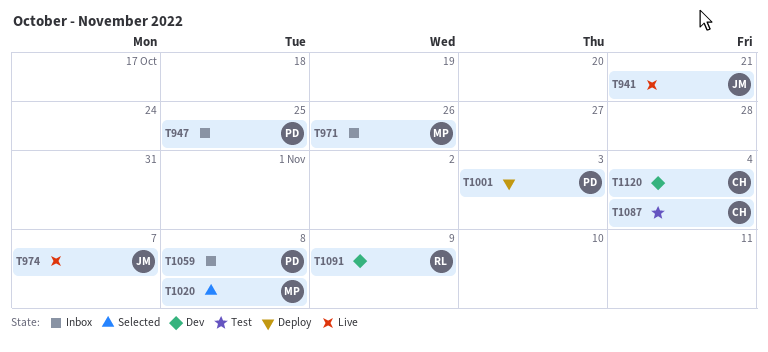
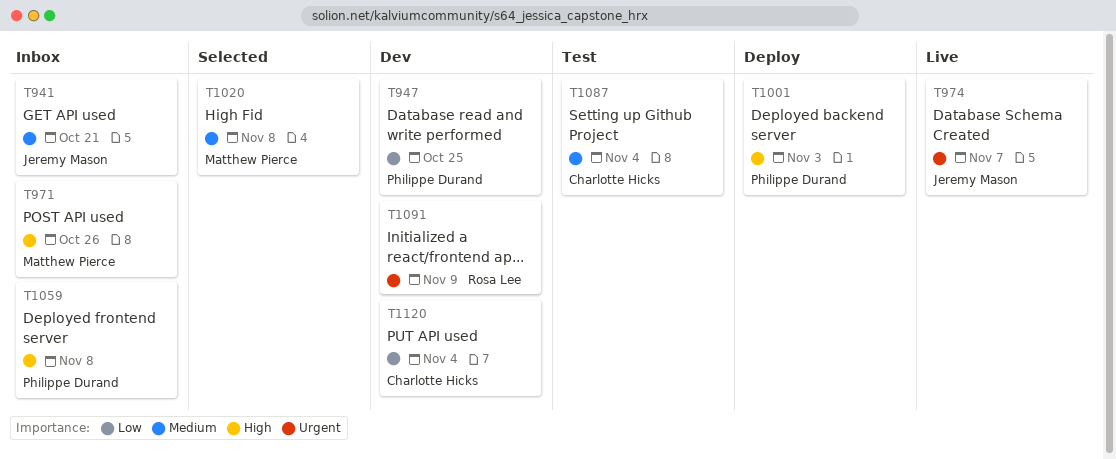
T941, status: Live -> Inbox
T947, status: Inbox -> Dev

